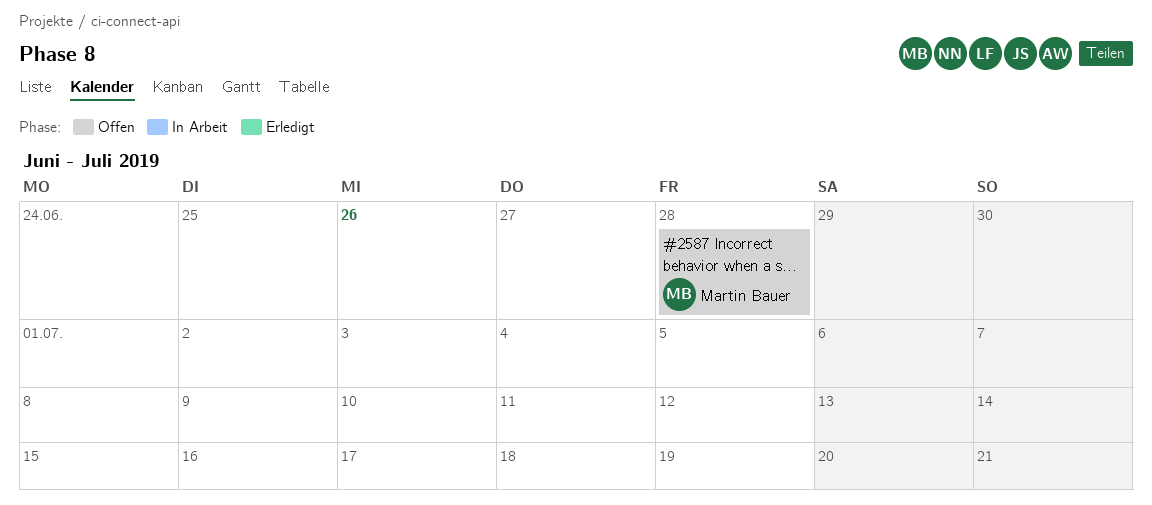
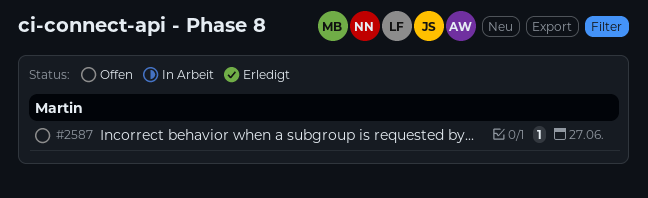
#2587, due: Jun 28 -> Jun 27

